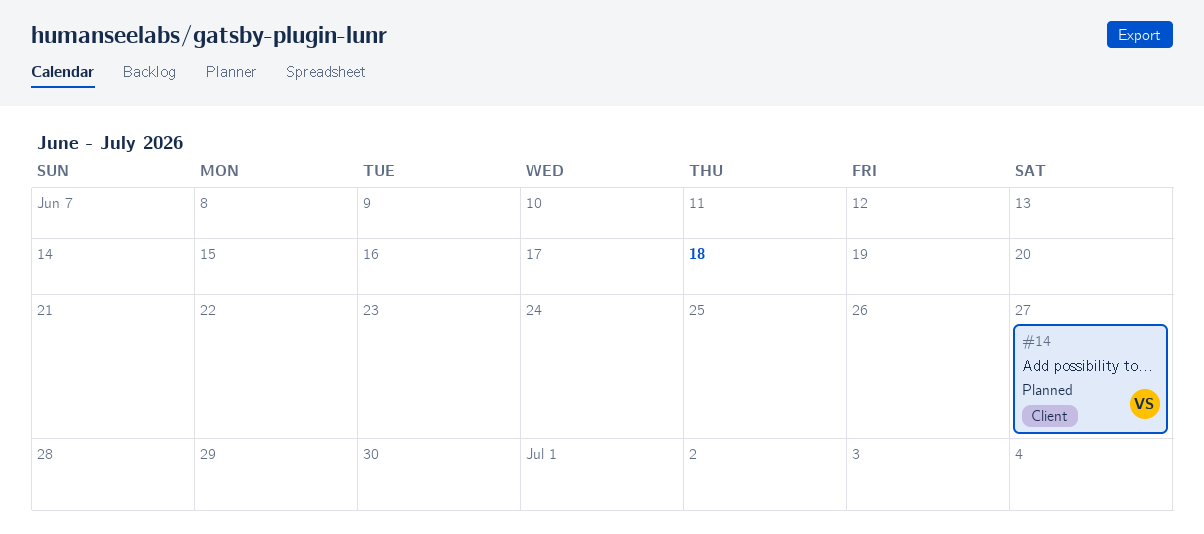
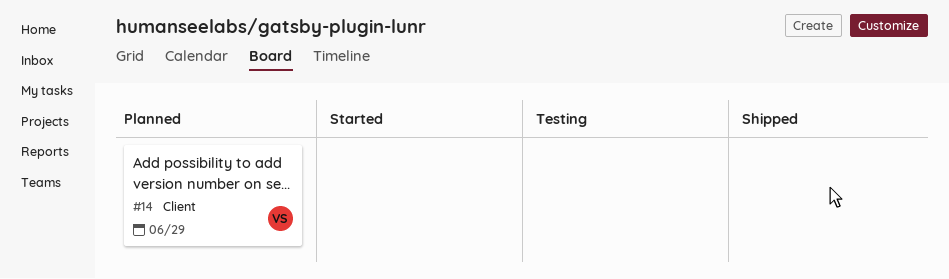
#14, due: Jun 27 -> Jun 29

